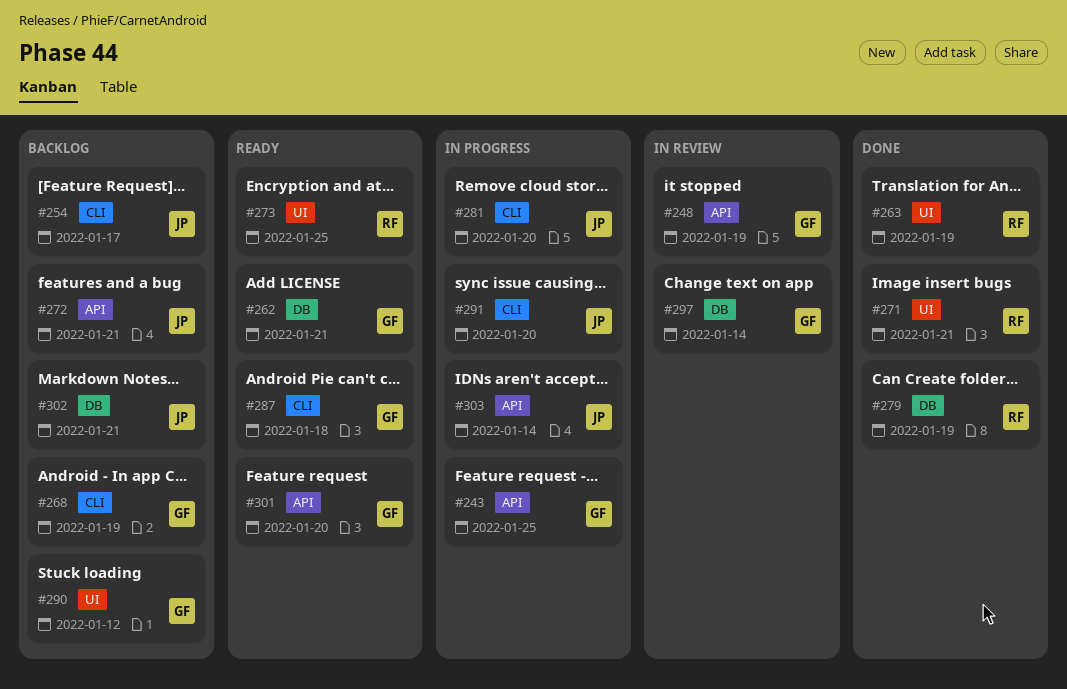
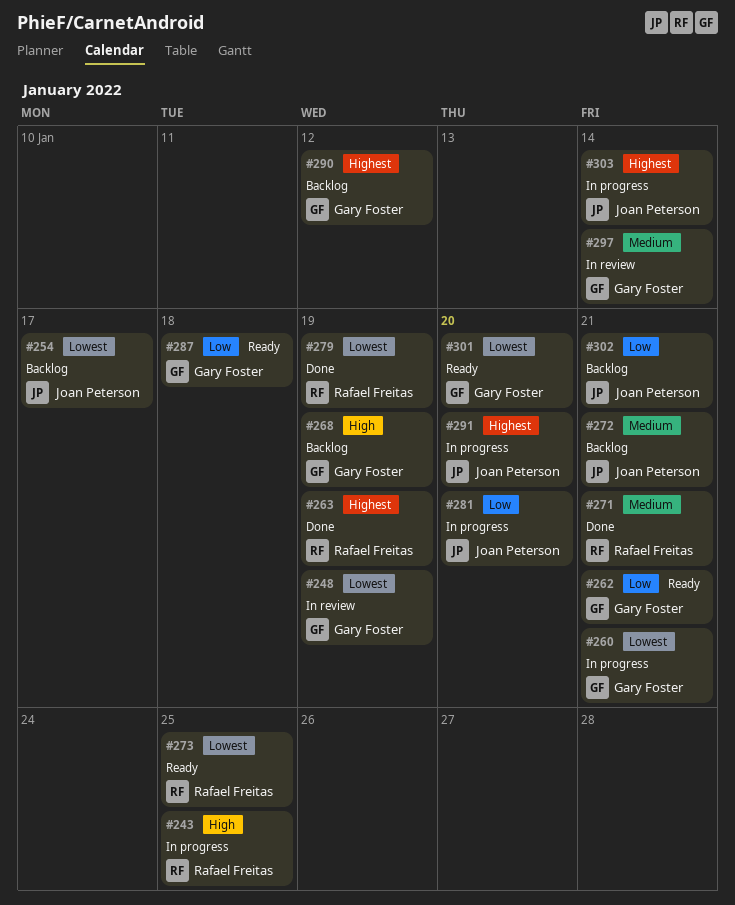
#243, owner: Gary Foster -> Rafael Freitas
#260: none -> present

